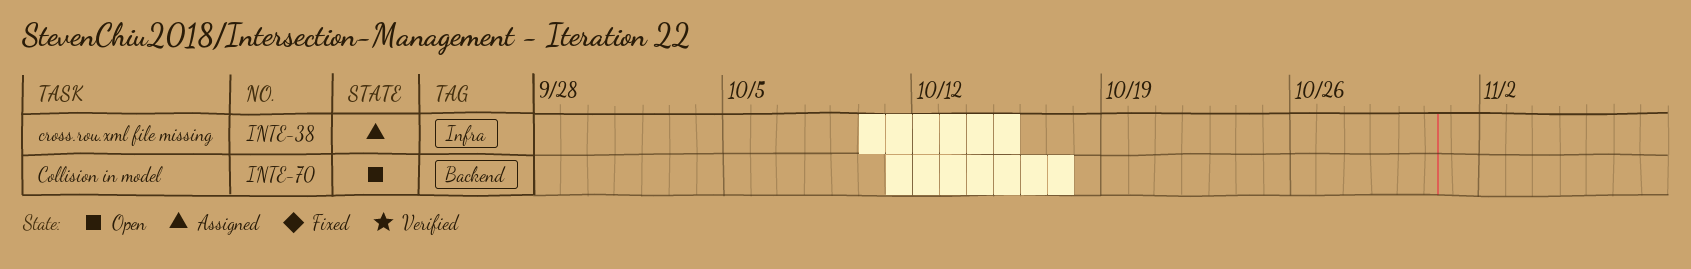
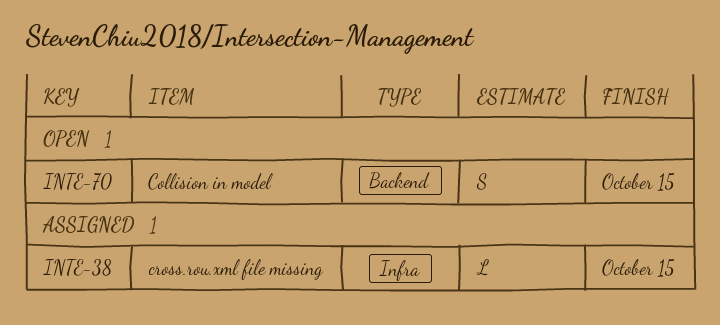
INTE-70, due: Oct 17 -> Oct 15

